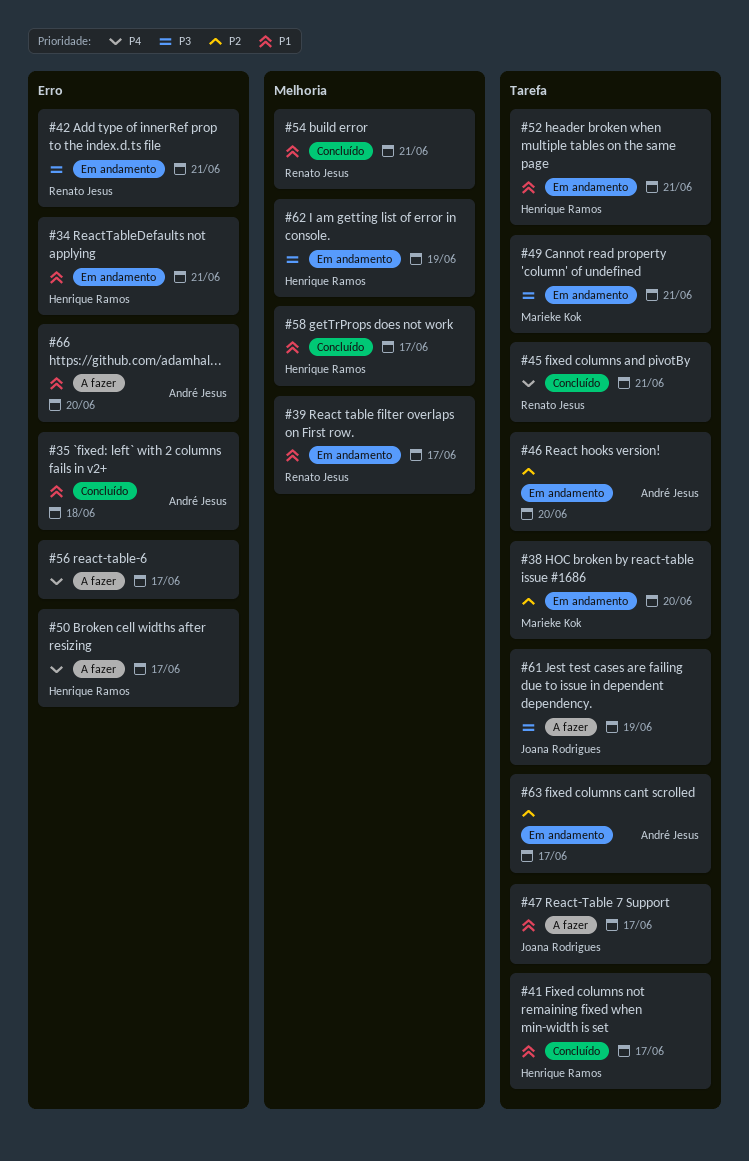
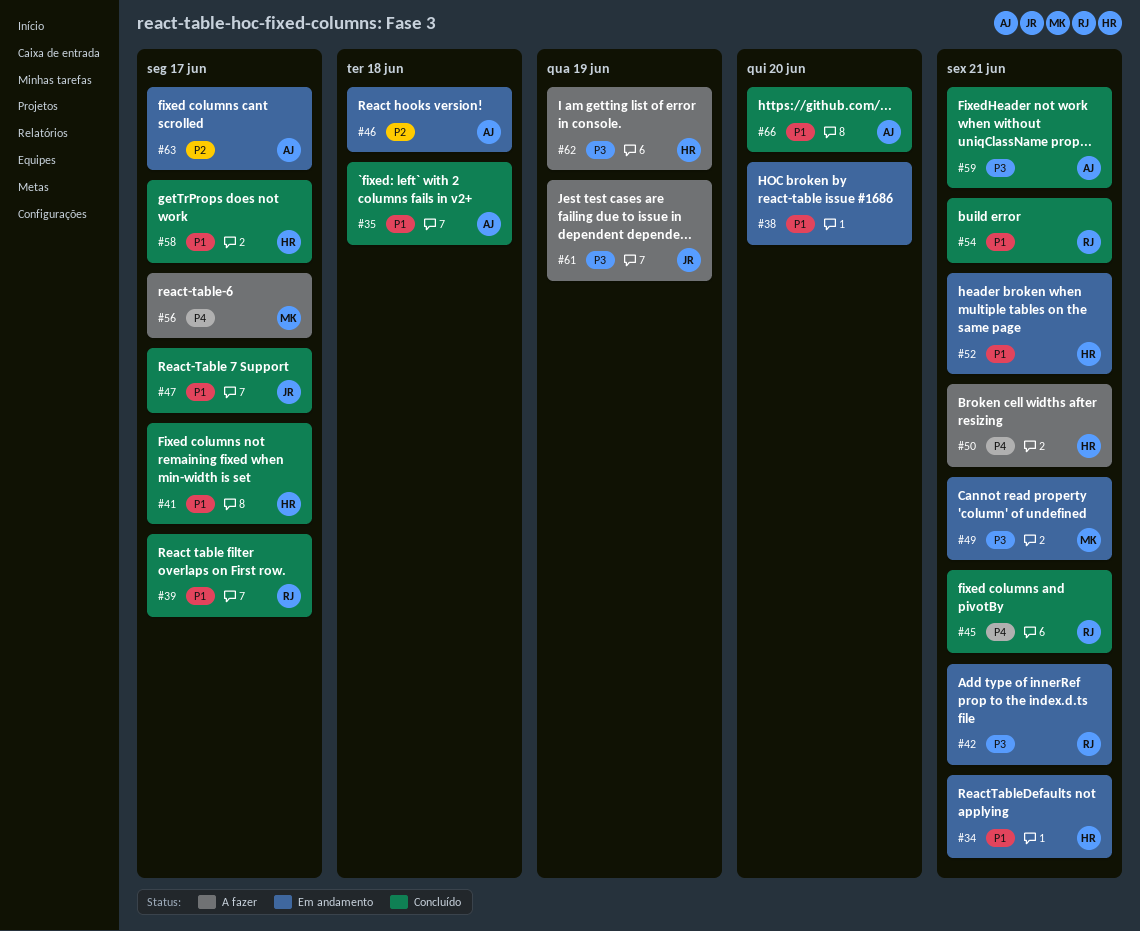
#38, owner: Marieke Kok -> none
#38, priority: P2 -> P1
#39, status: Em andamento -> Concluído
#46, due: Jun 20 -> Jun 18
#47, status: A fazer -> Concluído
#50, due: Jun 17 -> Jun 21
#56, owner: none -> Marieke Kok
#59: none -> present
#62, status: Em andamento -> A fazer
#66, status: A fazer -> Concluído

